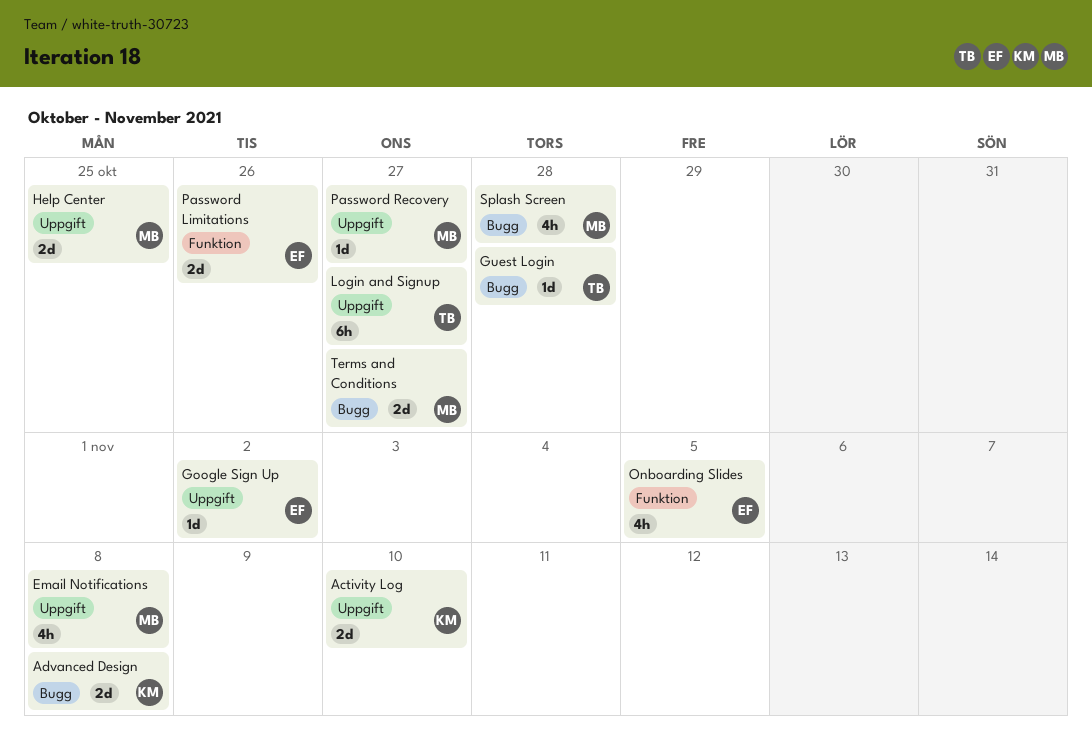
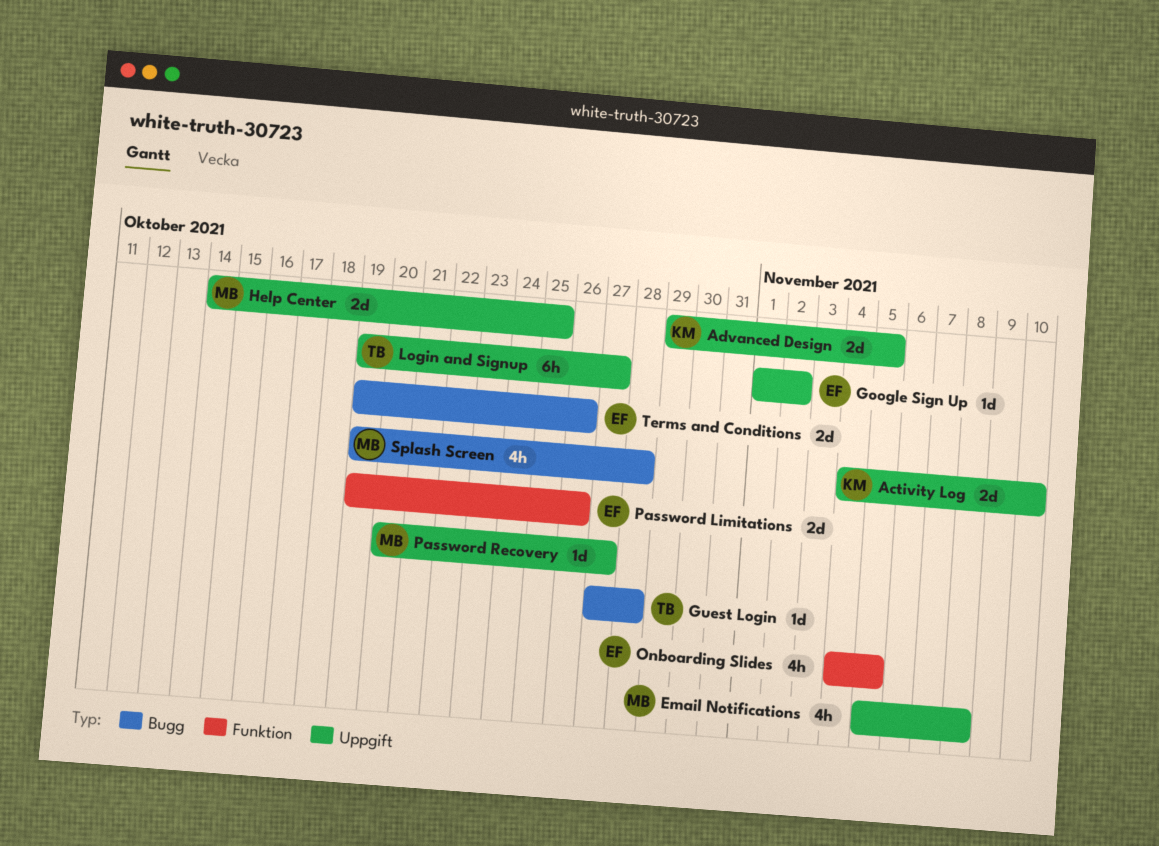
Advanced Design, label: Bugg -> Uppgift
Advanced Design, due: Nov 8 -> Nov 5
Terms and Conditions, owner: MB -> EF
Terms and Conditions, due: Oct 27 -> Oct 26

